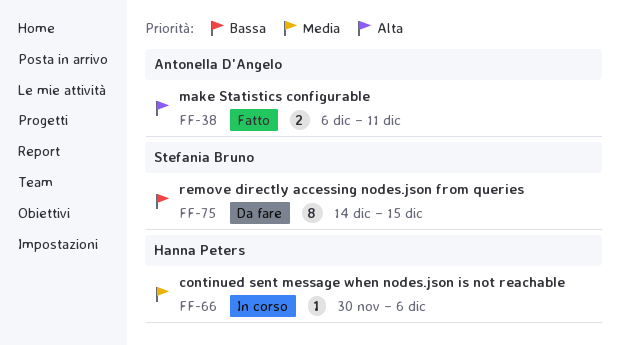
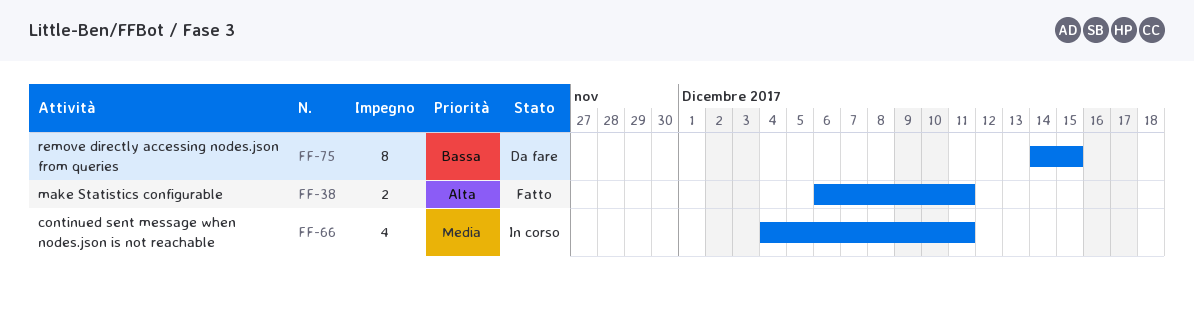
FF-66, estimate: 1 -> 4
FF-66, start: Nov 30 -> Dec 4
FF-66, due: Dec 6 -> Dec 11

